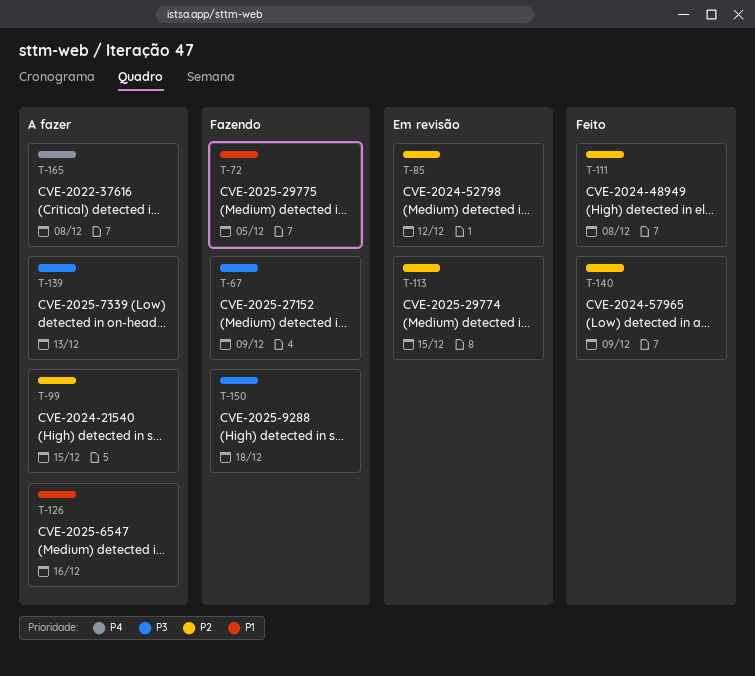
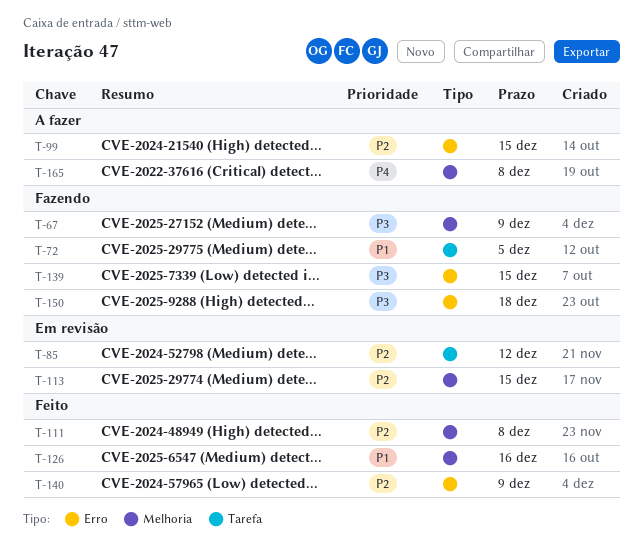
T-126, status: A fazer -> Feito
T-139, status: A fazer -> Fazendo
T-139, due: Dec 13 -> Dec 15

